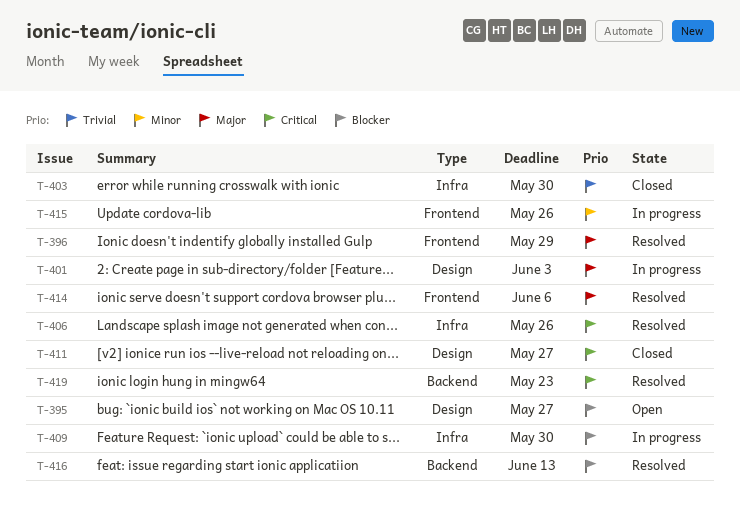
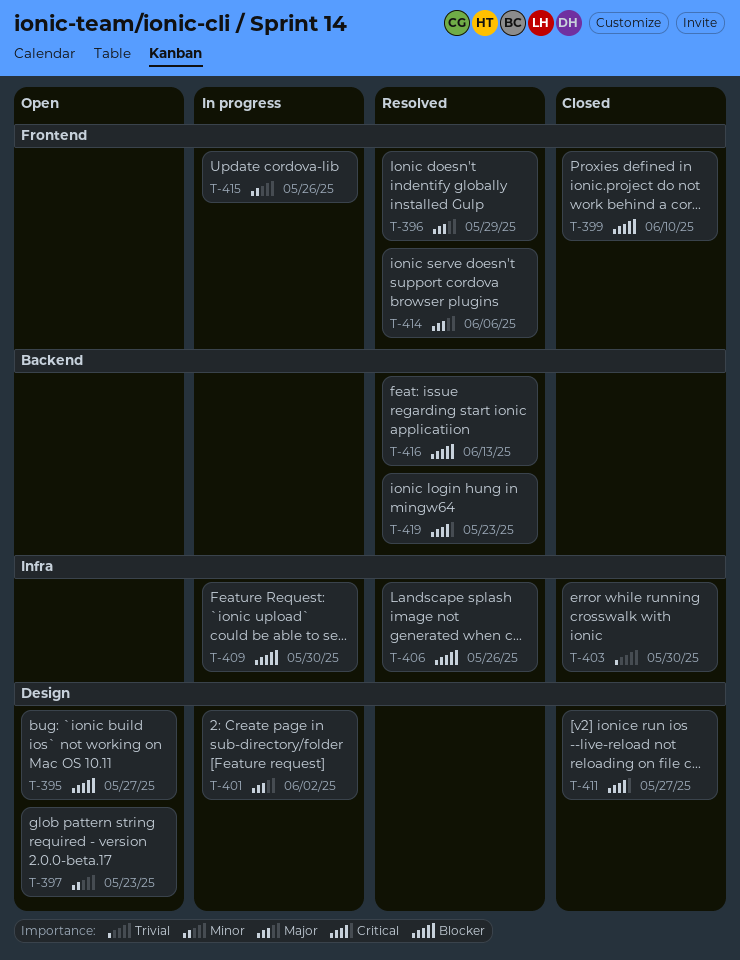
T-397: none -> present
T-399: none -> present
T-401, due: Jun 3 -> Jun 2
T-406, priority: Critical -> Blocker

